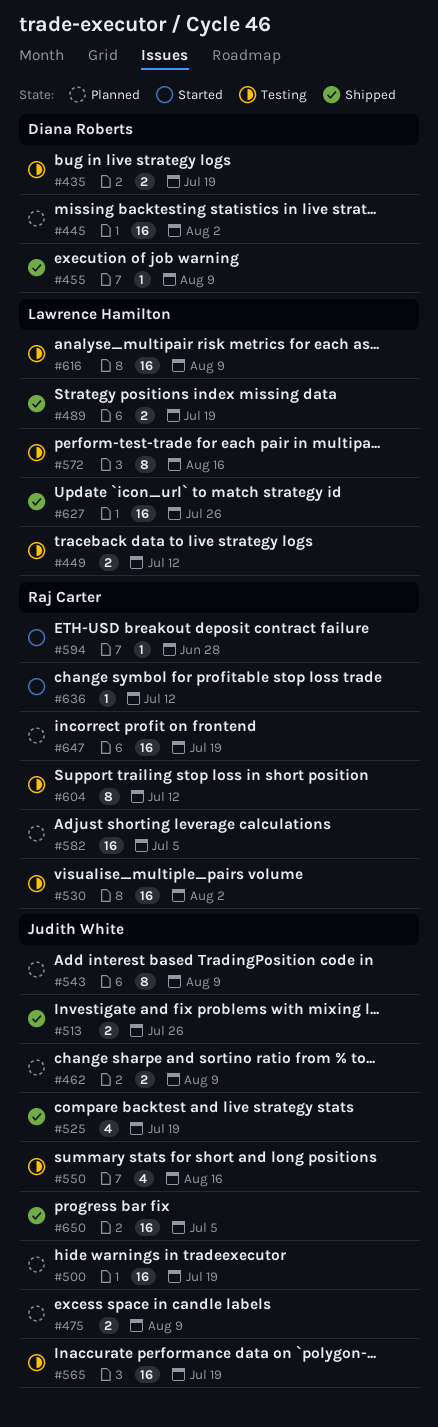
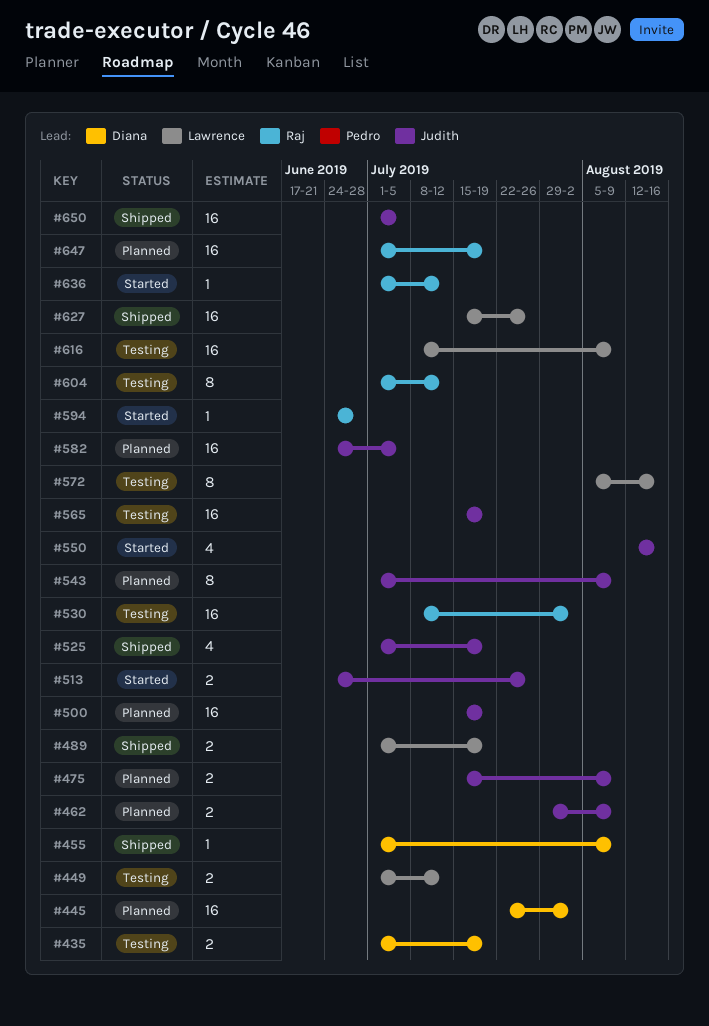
#513, status: Shipped -> Started
#550, status: Testing -> Started
#582, owner: Raj Carter -> Judith White

